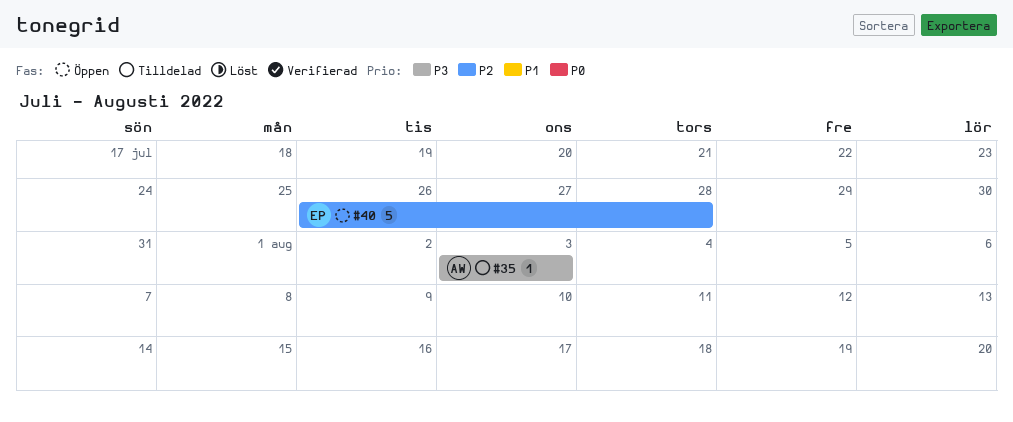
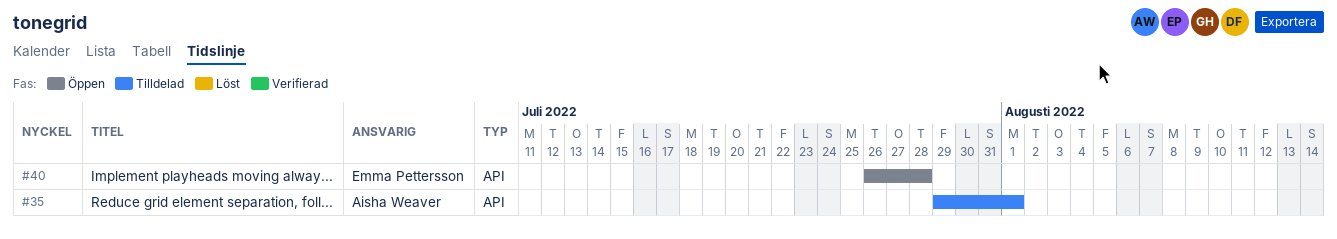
#35, start: Aug 3 -> Jul 29
#35, due: Aug 3 -> Aug 1

